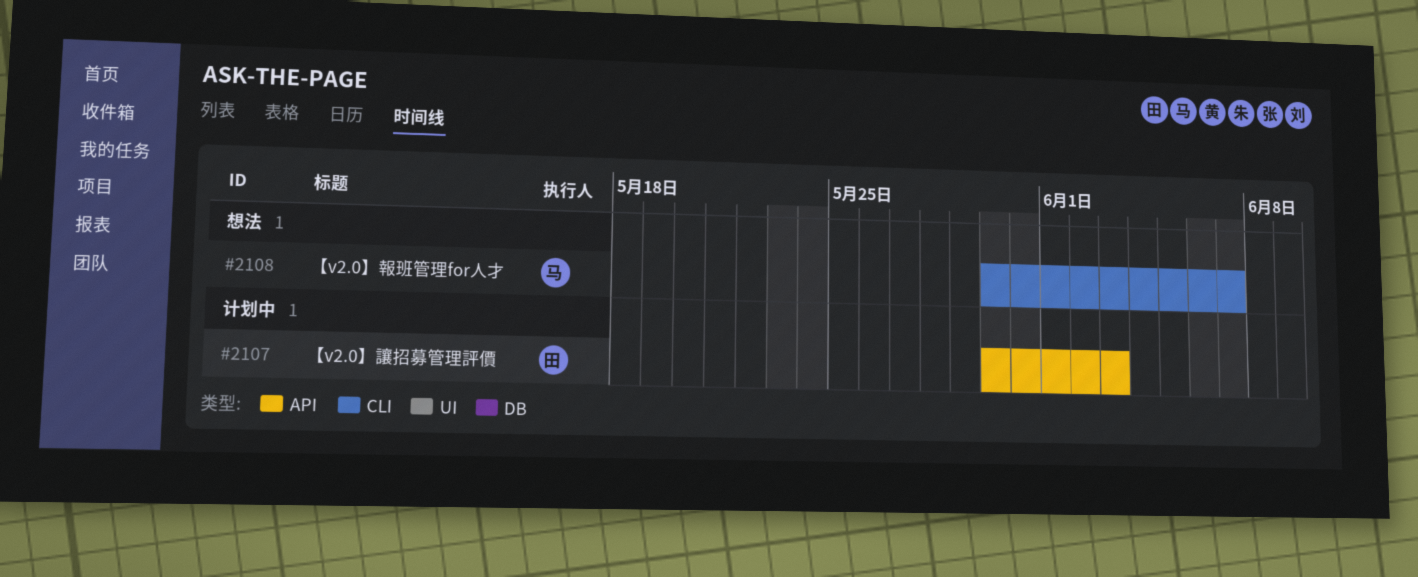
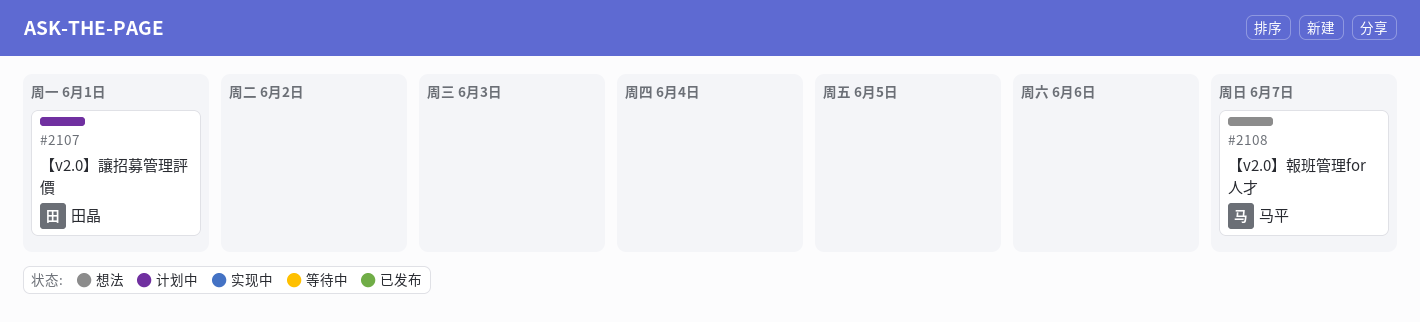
#2107, due: Jun 3 -> Jun 1

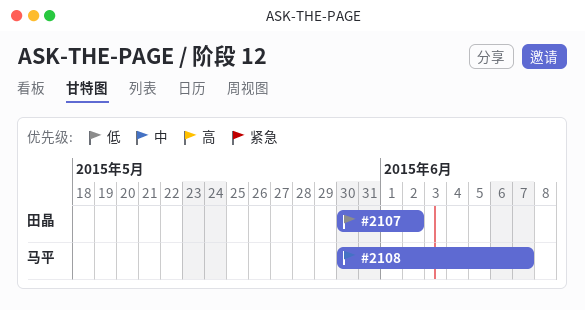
#2107, due: Jun 1 -> Jun 2

